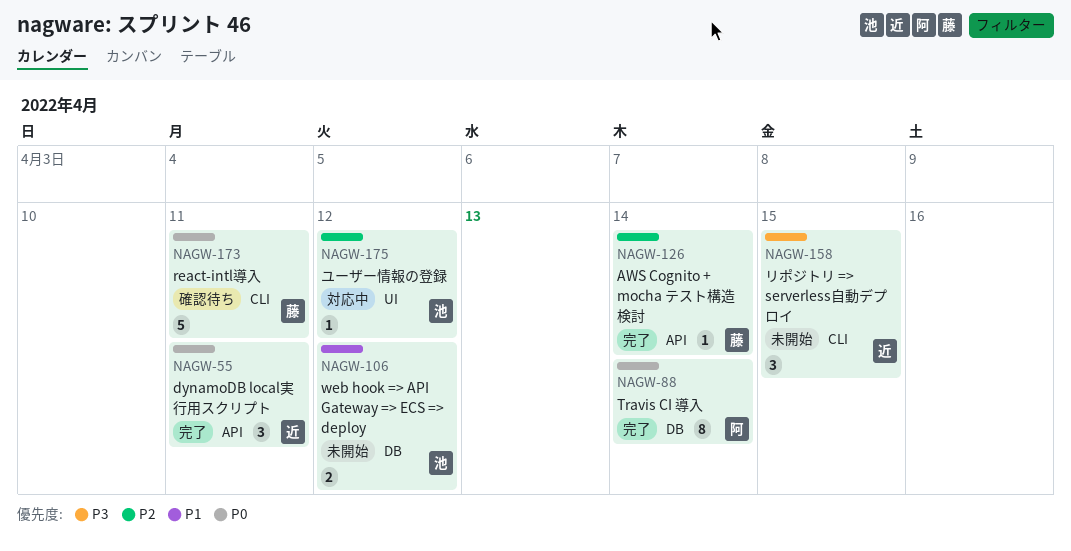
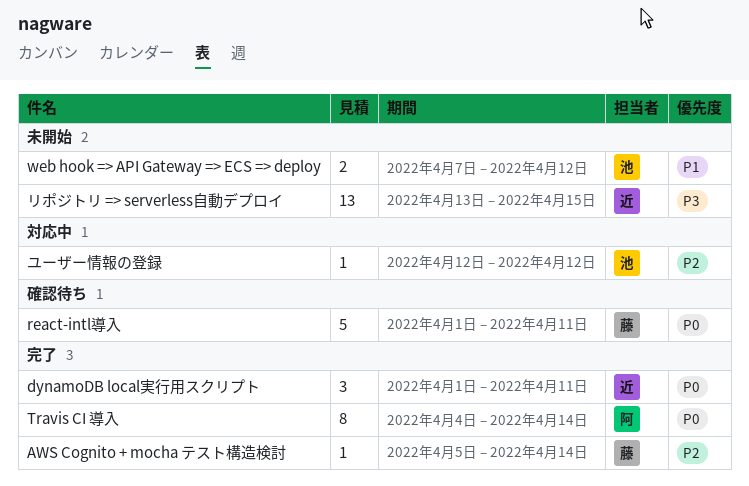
リポジトリ => serverless自動デプロイ, estimate: 3 -> 13

